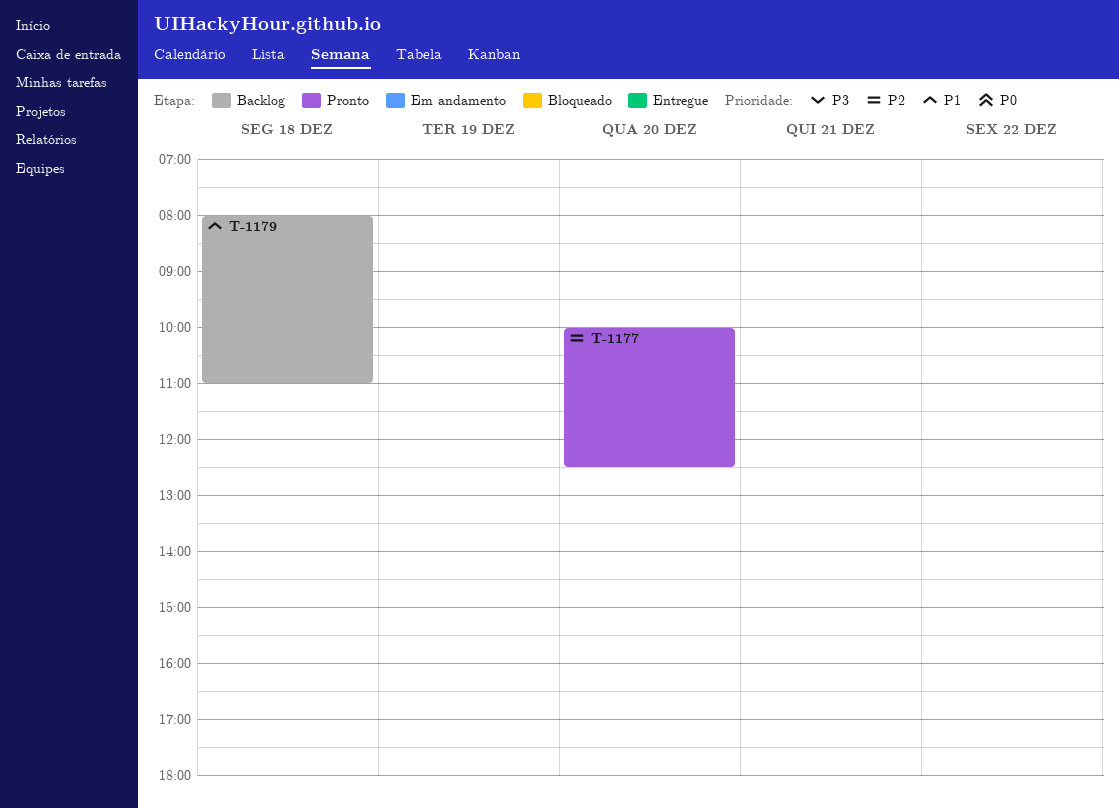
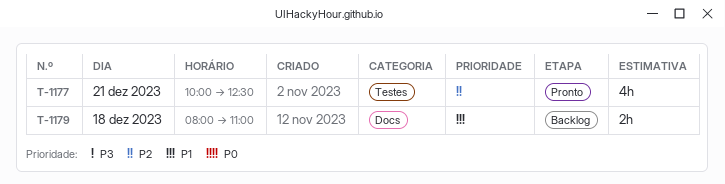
T-1177, day: Dec 20 -> Dec 21

